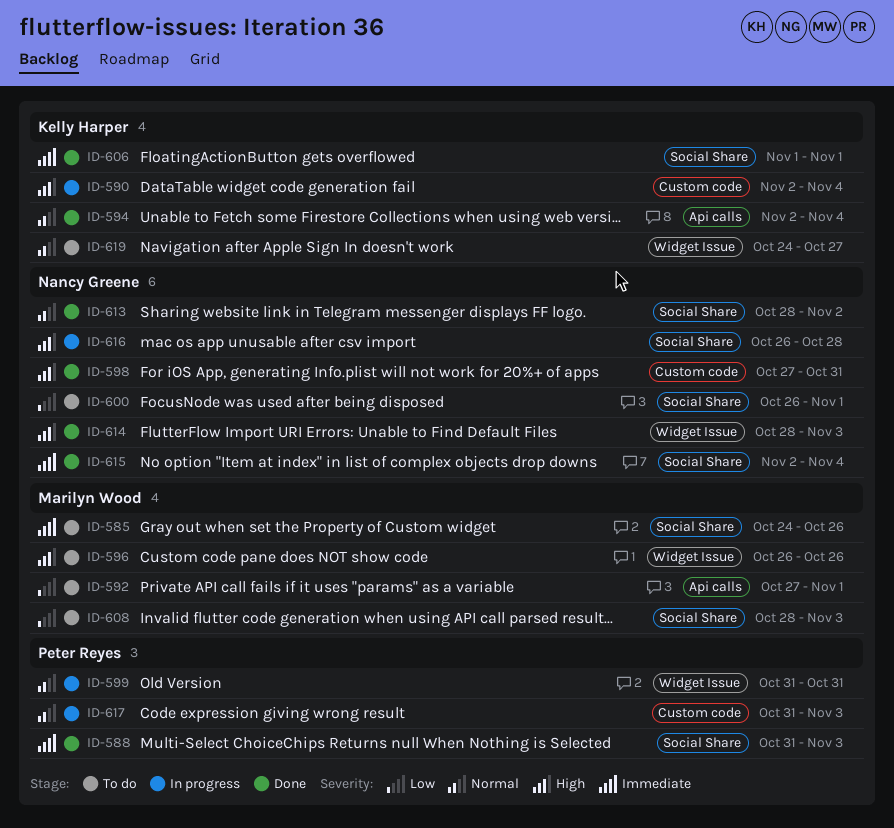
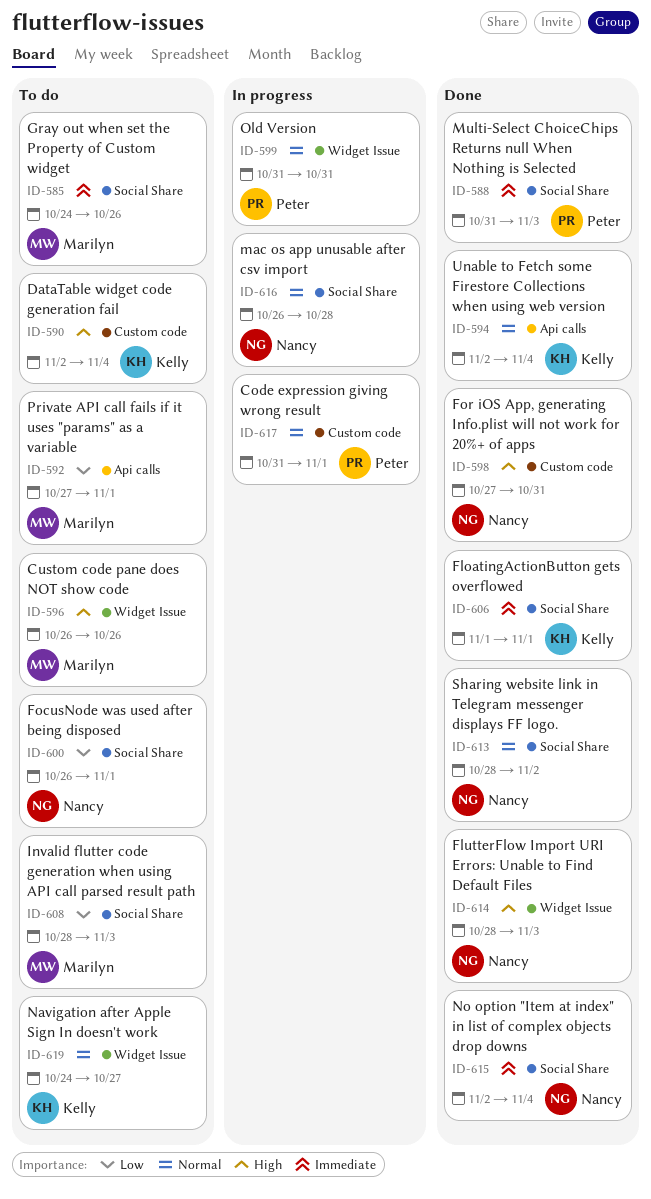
ID-590, status: In progress -> To do
ID-616, priority: High -> Normal
ID-617, due: Nov 3 -> Nov 1

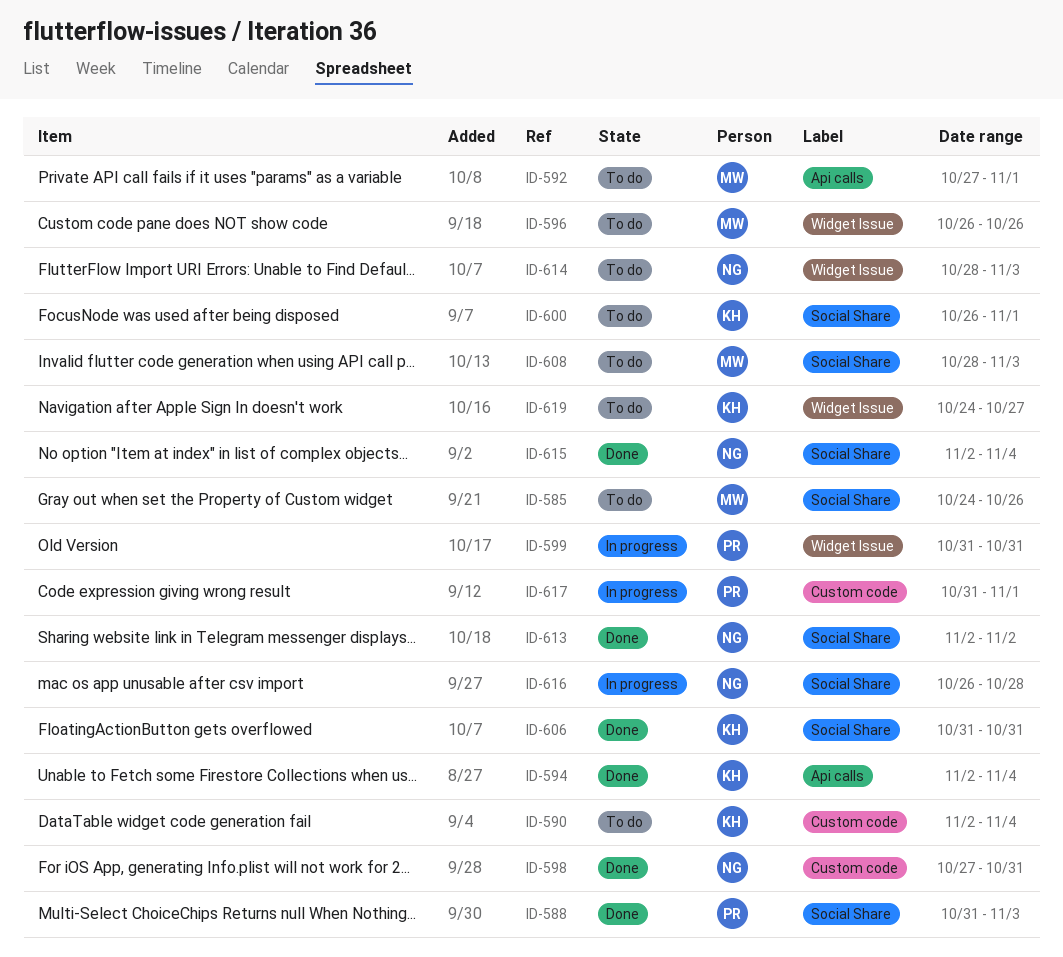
ID-600, owner: Nancy -> Kelly
ID-606, start: Nov 1 -> Oct 31
ID-606, due: Nov 1 -> Oct 31
ID-613, start: Oct 28 -> Nov 2
ID-614, status: Done -> To do

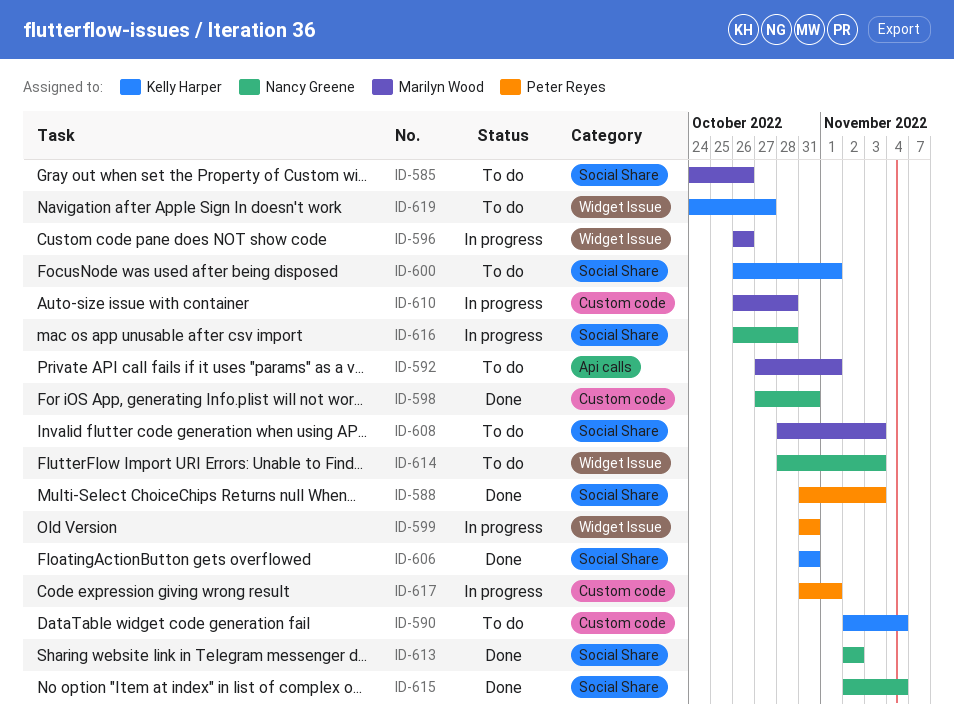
ID-594: present -> none
ID-596, status: To do -> In progress
ID-610: none -> present

